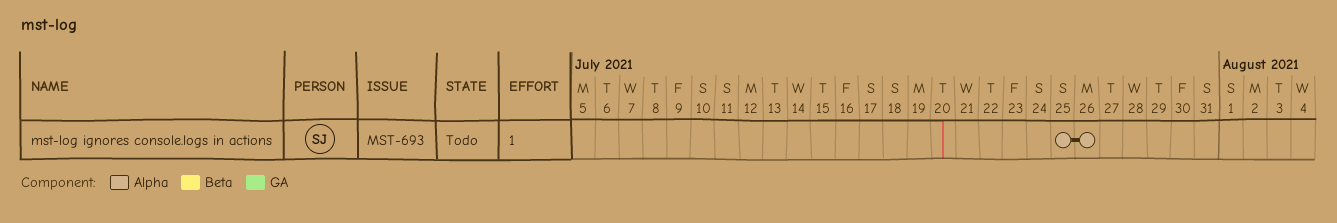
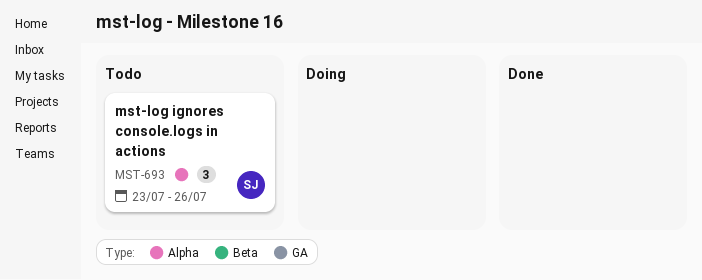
MST-693, estimate: 1 -> 3
MST-693, start: Jul 25 -> Jul 23

